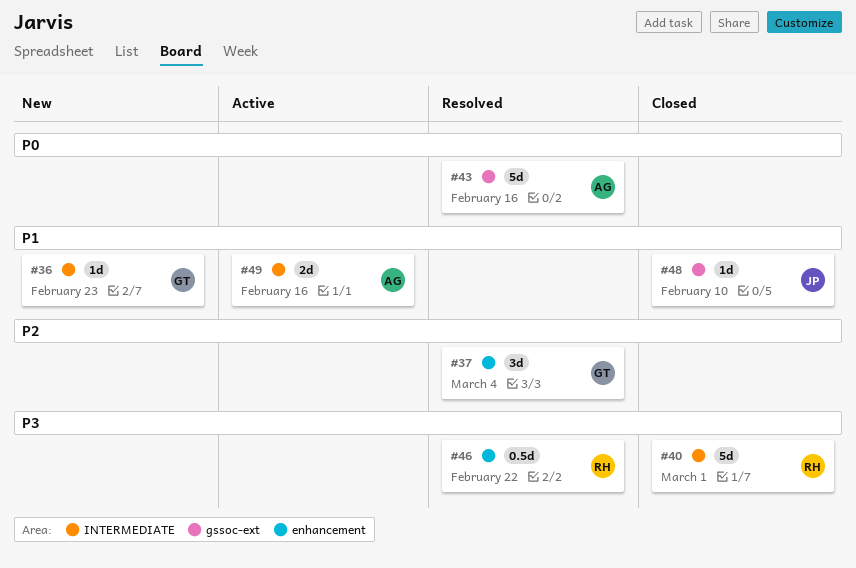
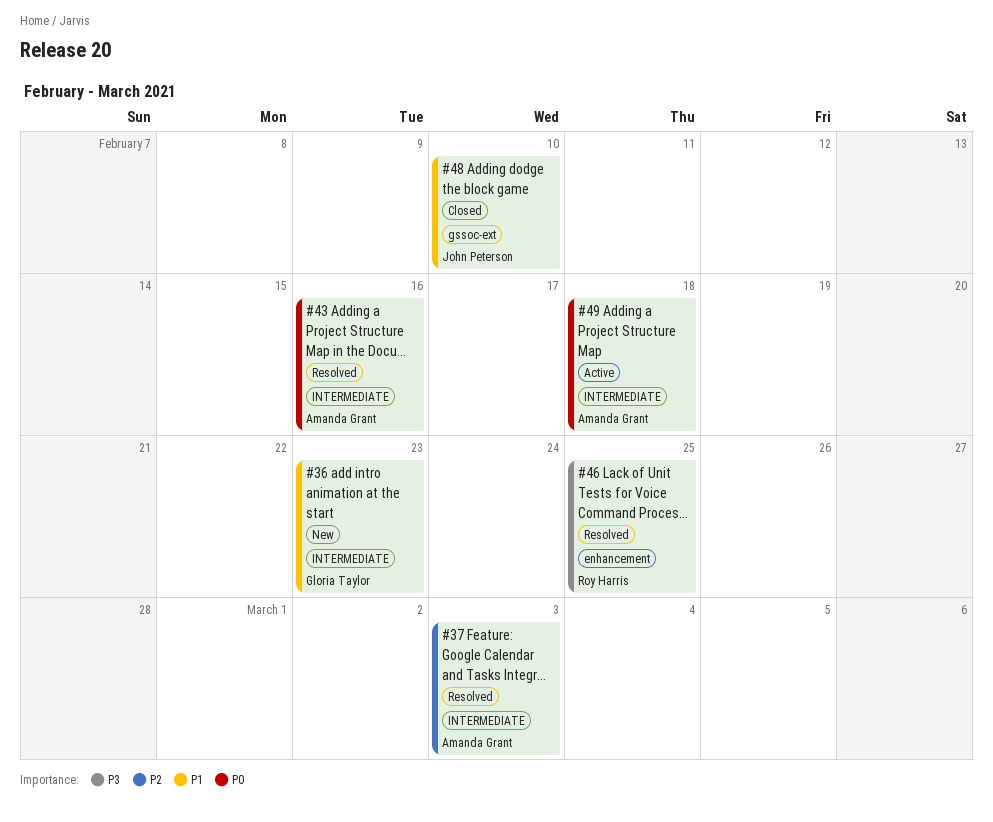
#37, owner: Gloria Taylor -> Amanda Grant
#37, label: enhancement -> INTERMEDIATE
#37, due: Mar 4 -> Mar 3
#40: present -> none
#43, label: gssoc-ext -> INTERMEDIATE
#46, due: Feb 22 -> Feb 25
#49, priority: P1 -> P0
#49, due: Feb 16 -> Feb 18

